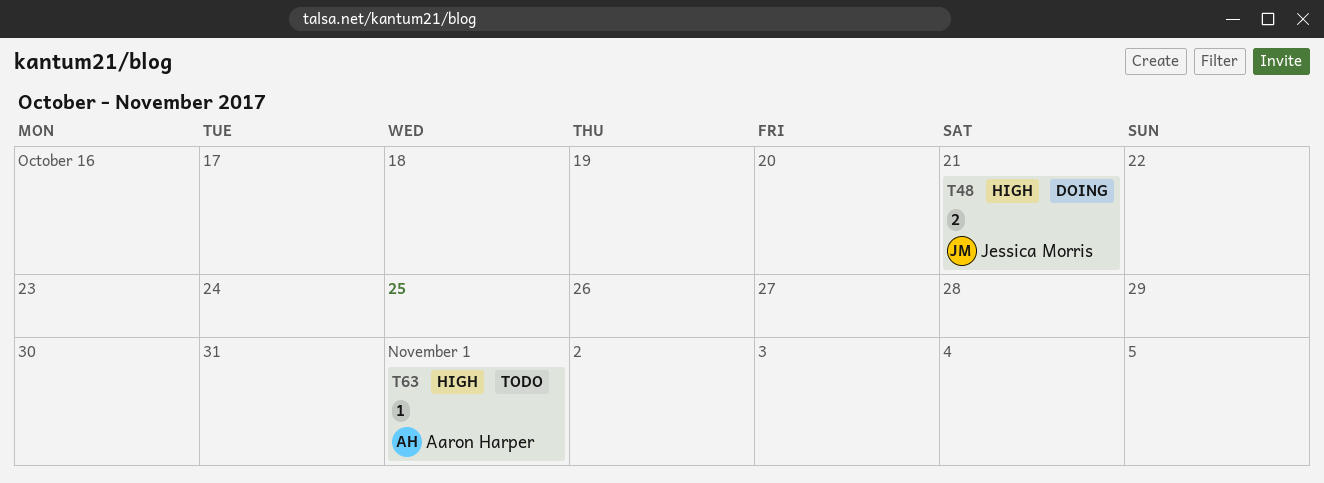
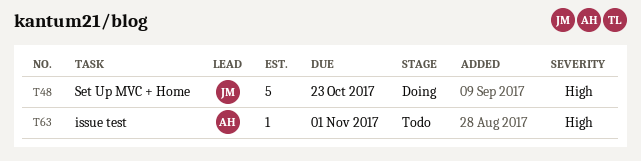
T48, estimate: 2 -> 5
T48, due: Oct 21 -> Oct 23

